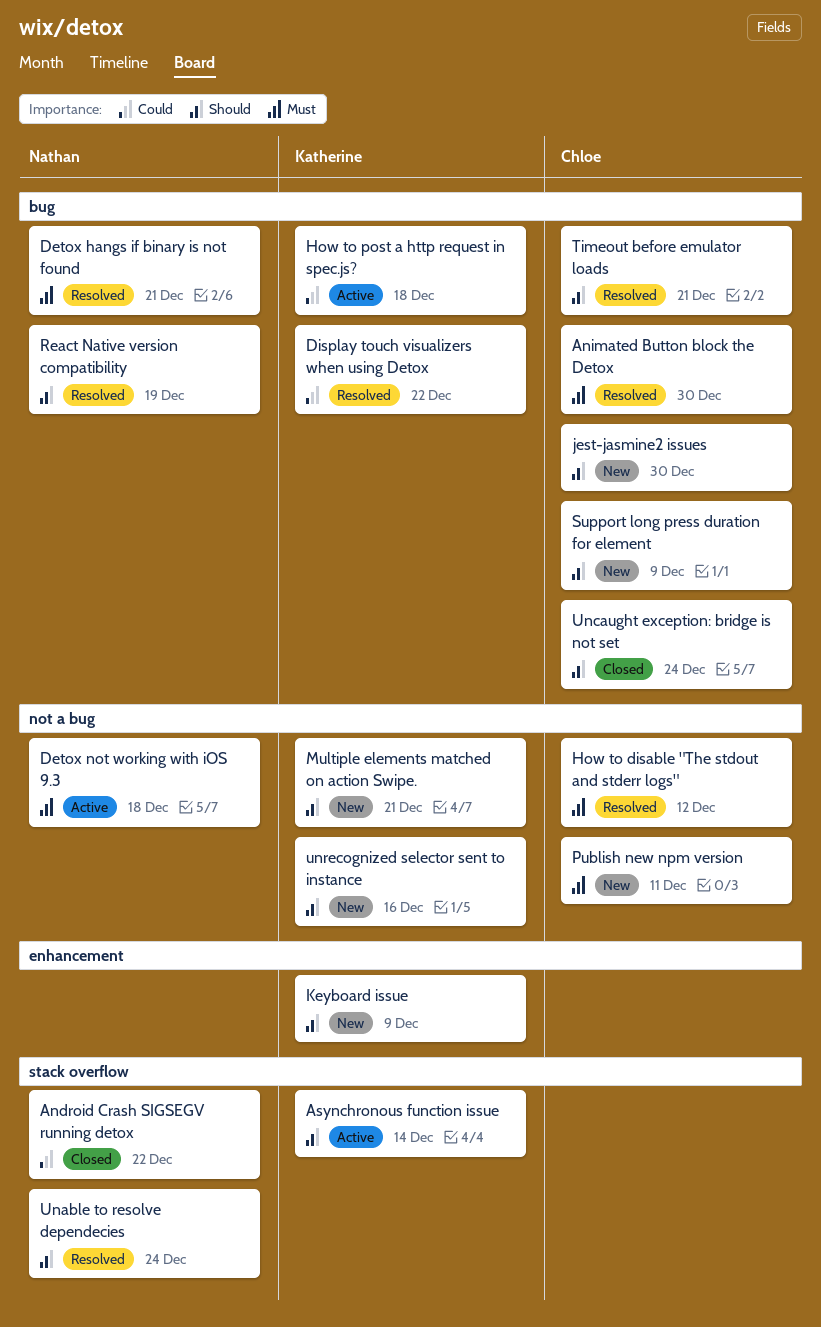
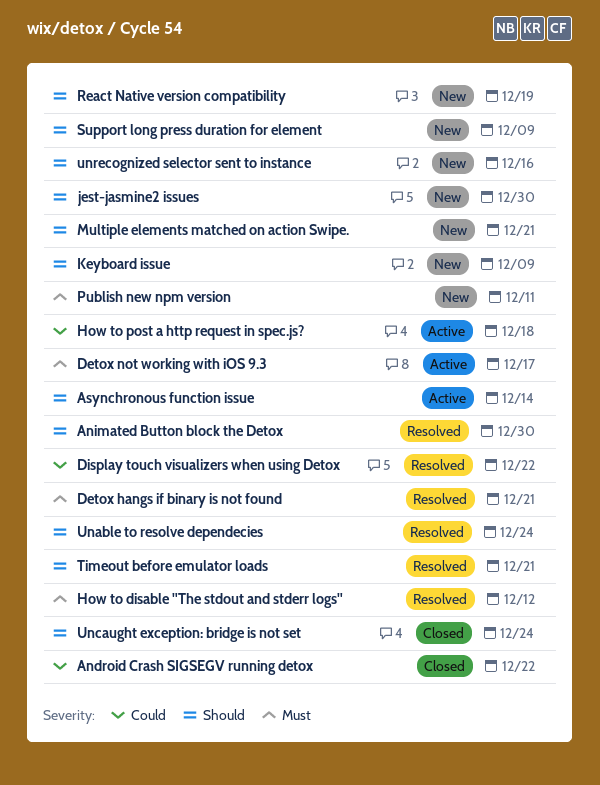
Animated Button block the Detox, priority: Must -> Should
Detox not working with iOS 9.3, due: Dec 18 -> Dec 17
React Native version compatibility, status: Resolved -> New

